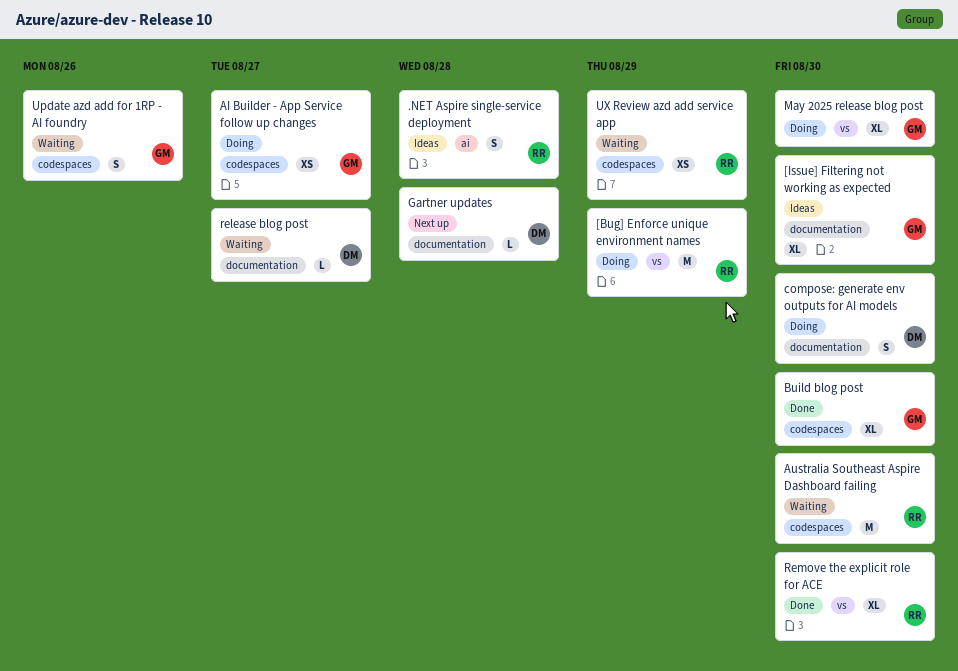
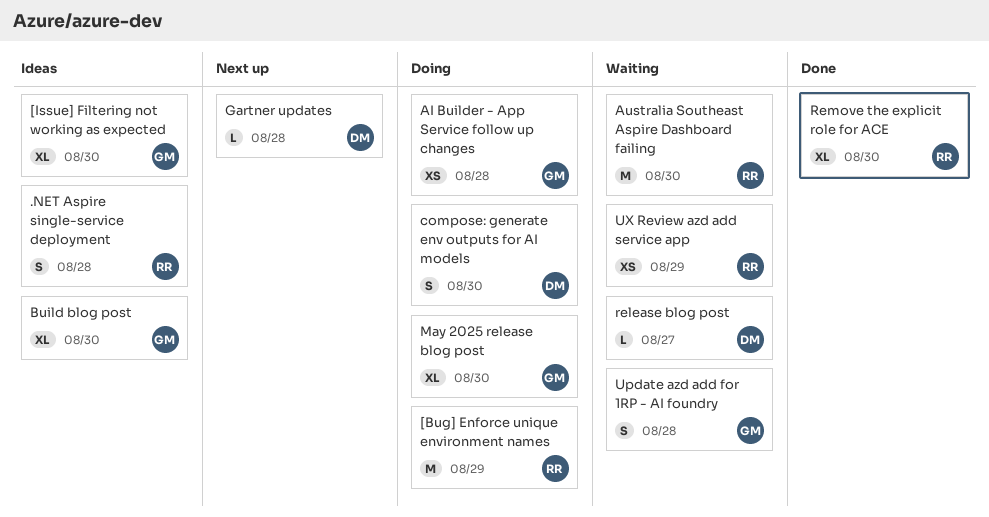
AI Builder - App Service follow up changes, due: Aug 27 -> Aug 28
Build blog post, status: Done -> Ideas
Update azd add for 1RP - AI foundry, due: Aug 26 -> Aug 28

